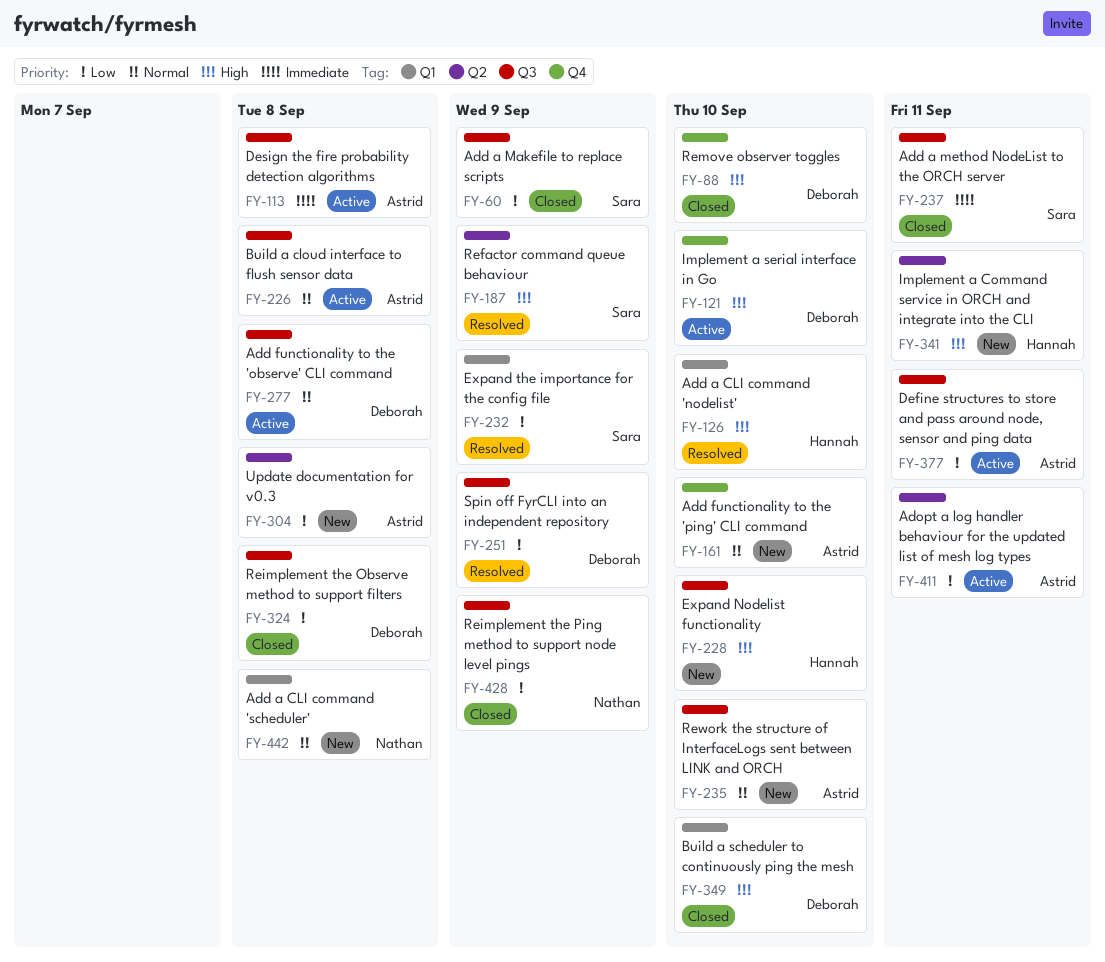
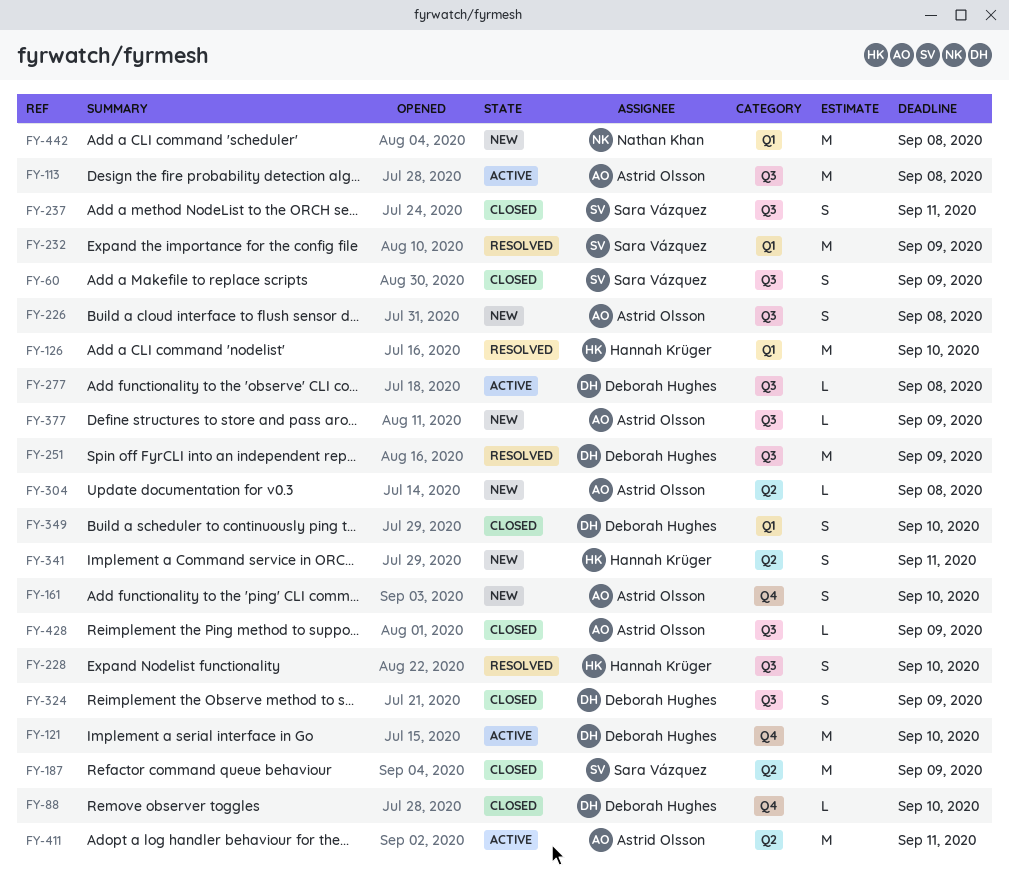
FY-187, status: Resolved -> Closed
FY-226, status: Active -> New
FY-228, status: New -> Resolved
FY-235: present -> none
FY-324, due: Sep 8 -> Sep 9
FY-377, status: Active -> New
FY-377, due: Sep 11 -> Sep 9
FY-428, owner: Nathan Khan -> Astrid Olsson

